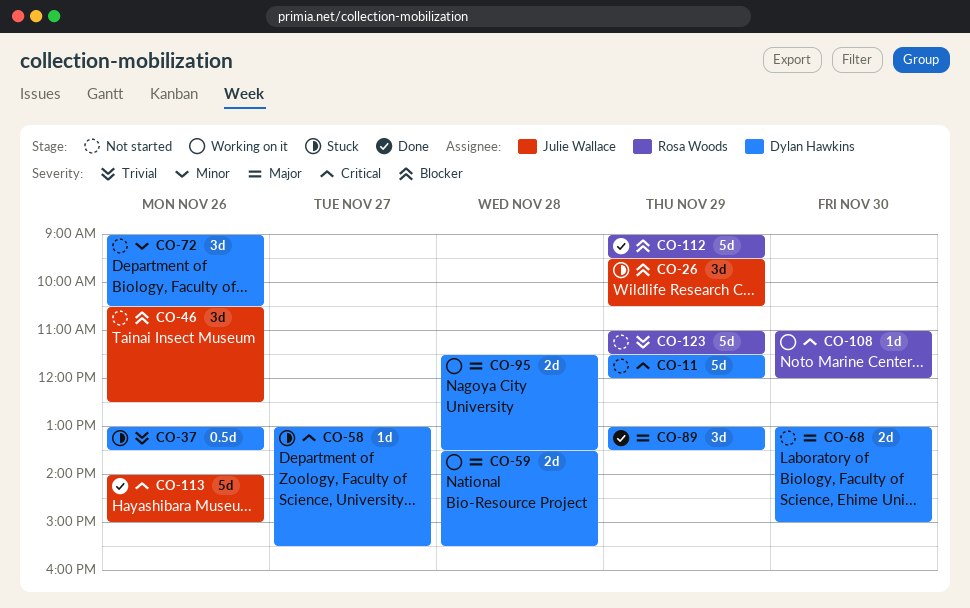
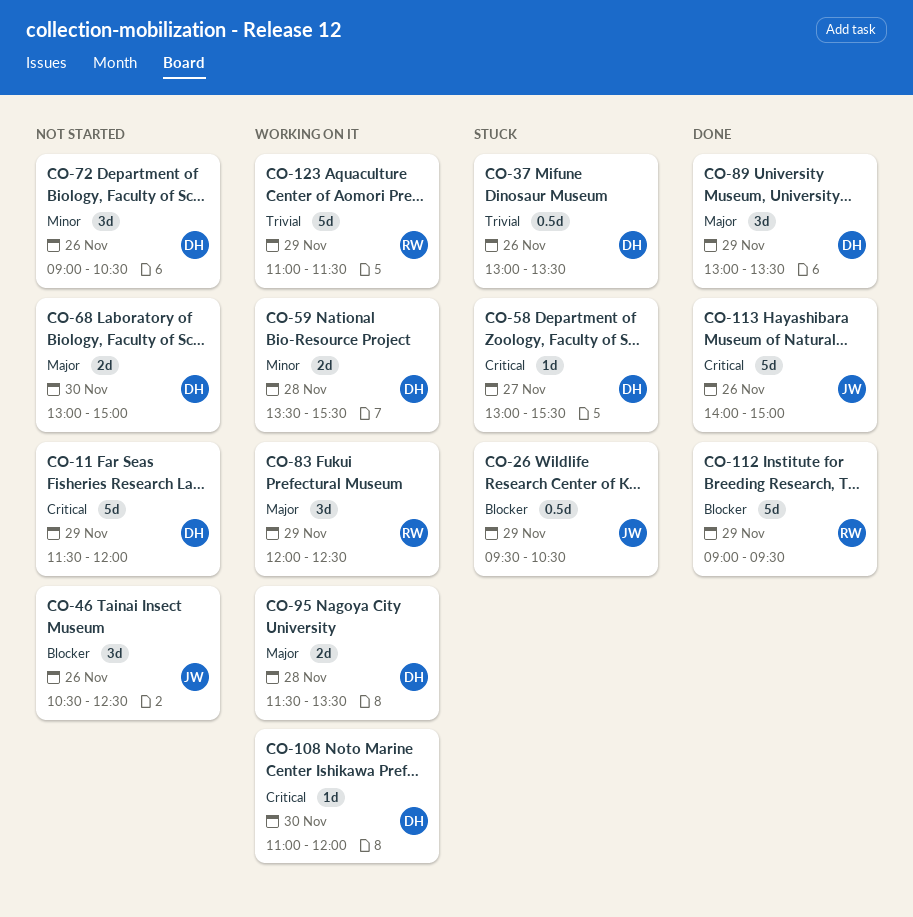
CO-26, estimate: 3d -> 0.5d
CO-59, priority: Major -> Minor
CO-83: none -> present
CO-108, owner: Rosa Woods -> Dylan Hawkins
CO-123, status: Not started -> Working on it

